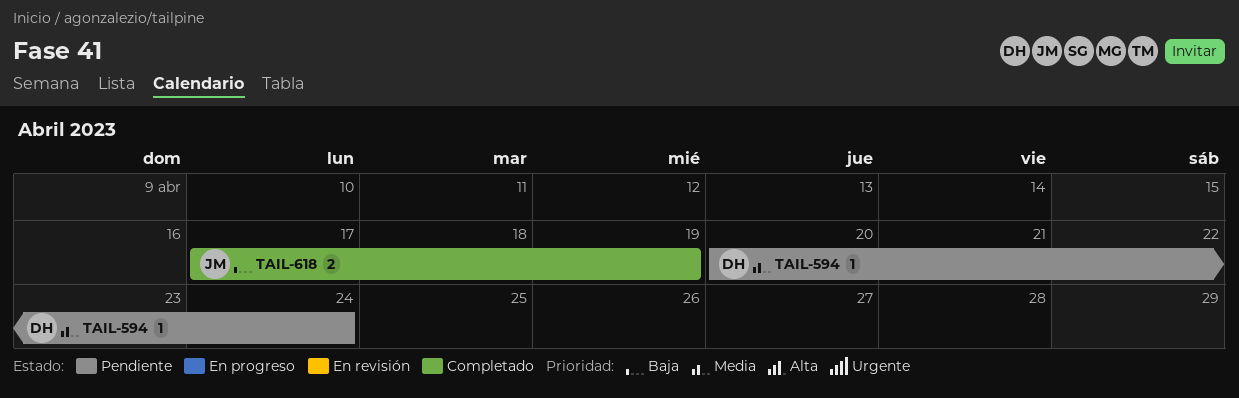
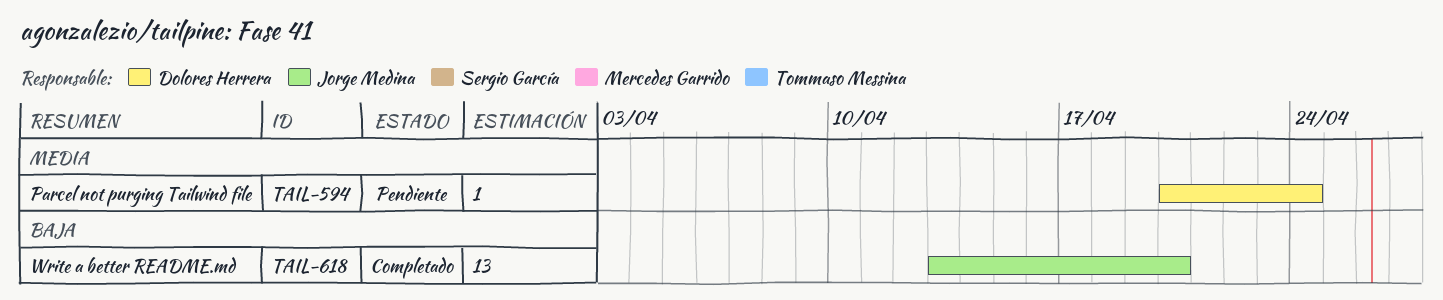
TAIL-618, estimate: 2 -> 13
TAIL-618, start: Apr 17 -> Apr 13
TAIL-618, due: Apr 19 -> Apr 20

